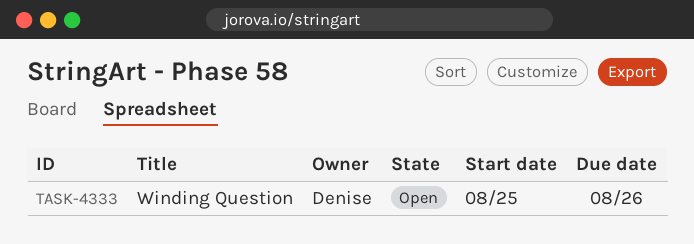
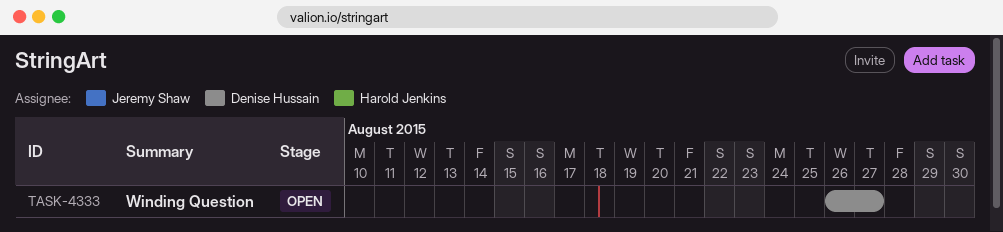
TASK-4333, start: Aug 25 -> Aug 26
TASK-4333, due: Aug 26 -> Aug 27

